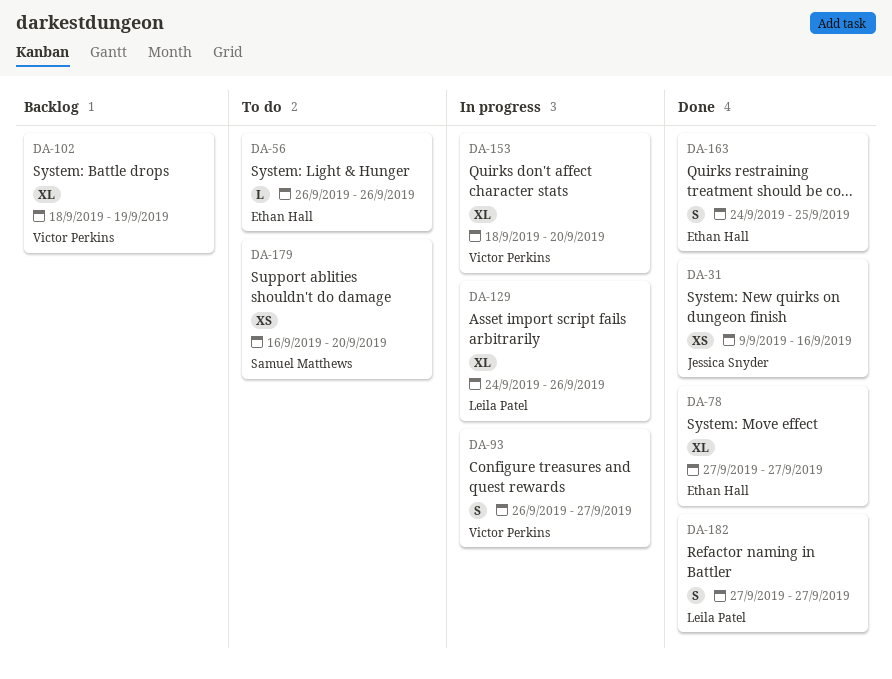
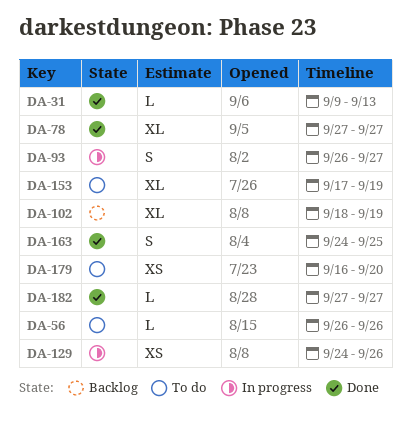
DA-31, estimate: XS -> L
DA-31, due: Sep 16 -> Sep 13
DA-129, estimate: XL -> XS
DA-153, status: In progress -> To do
DA-153, start: Sep 18 -> Sep 17
DA-153, due: Sep 20 -> Sep 19
DA-182, estimate: S -> L

